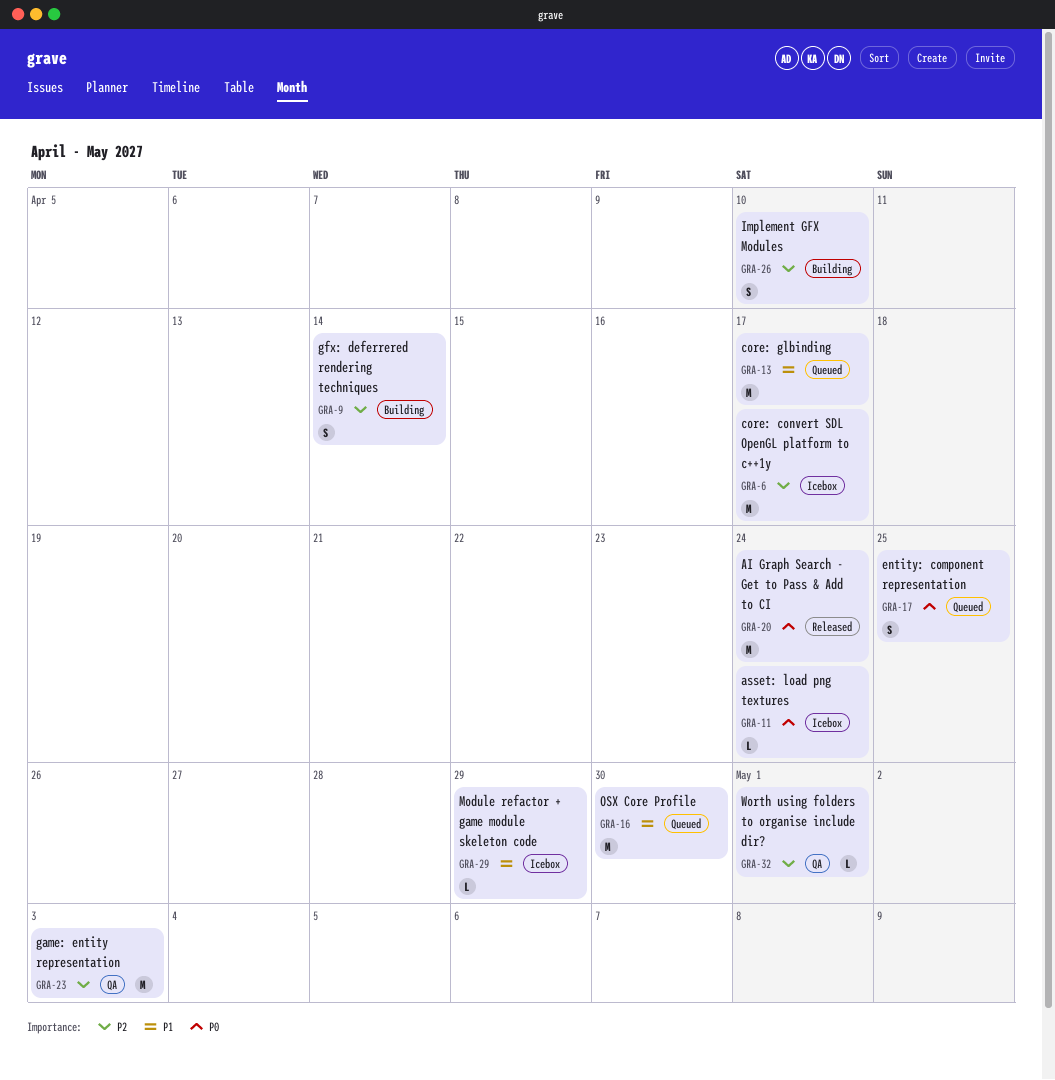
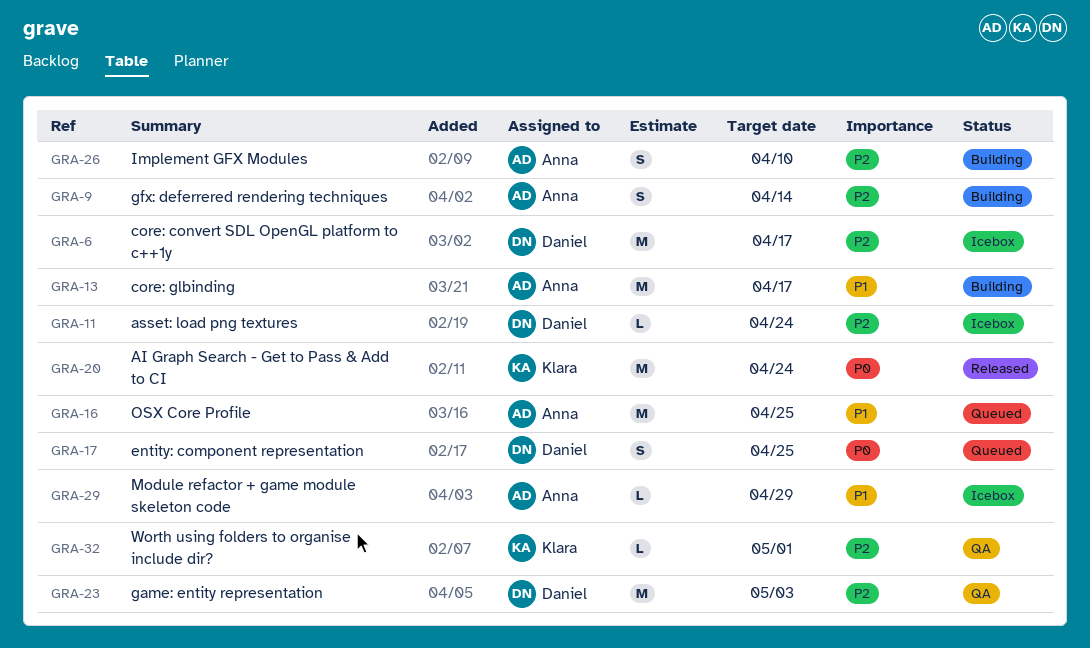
GRA-11, priority: P0 -> P2
GRA-13, status: Queued -> Building
GRA-16, due: Apr 30 -> Apr 25

